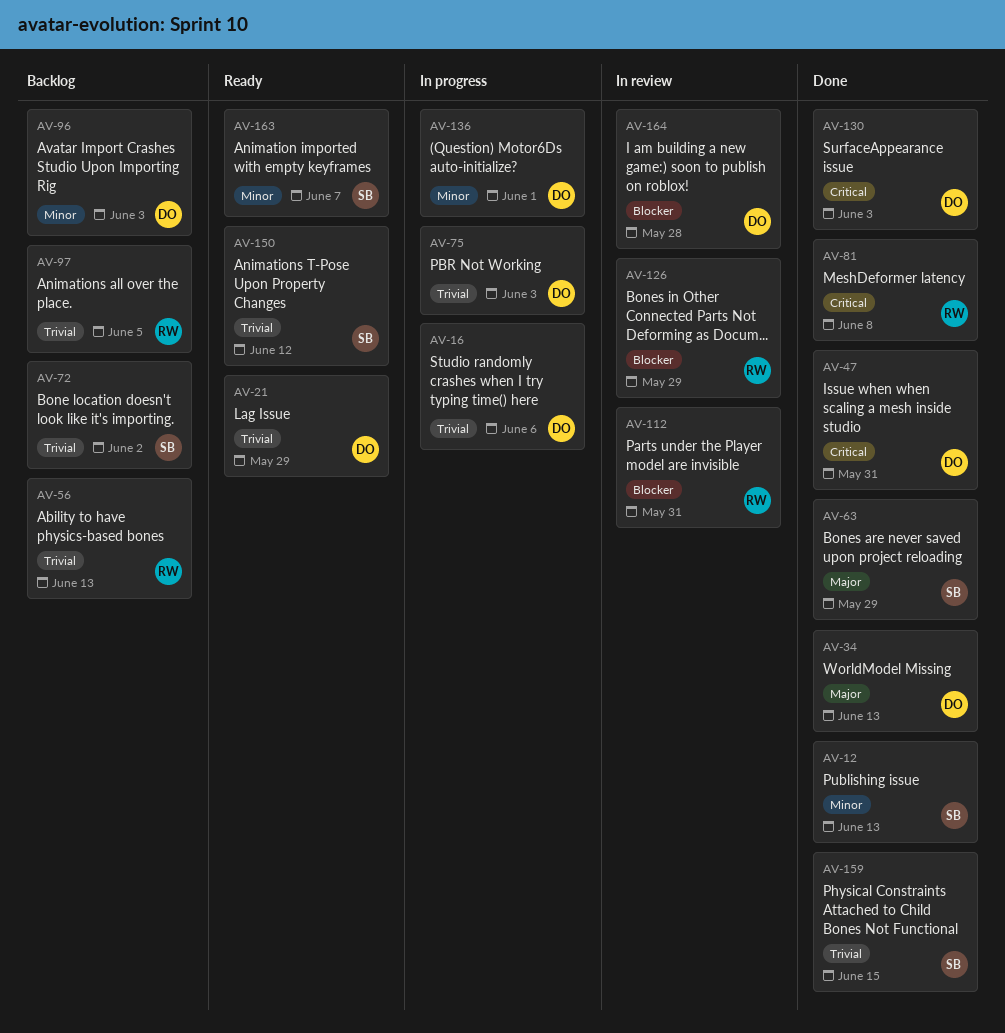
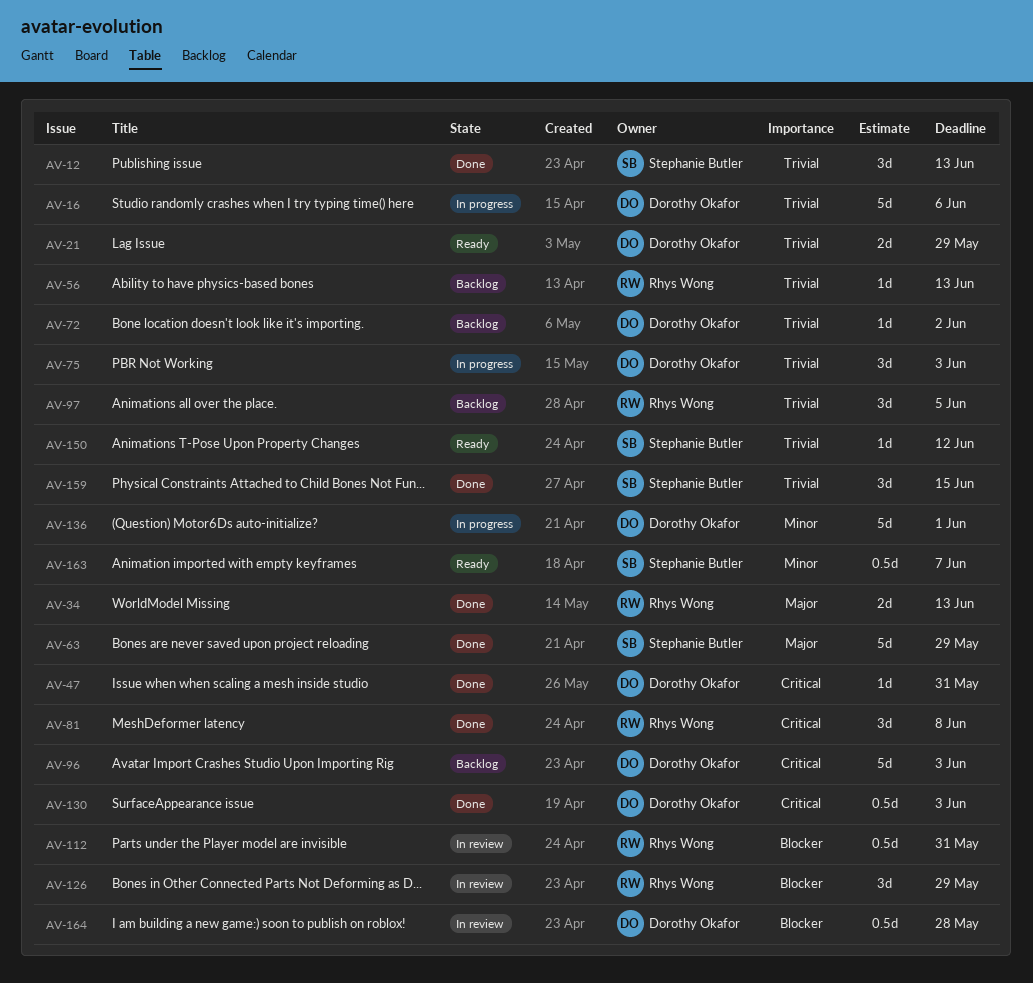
AV-12, priority: Minor -> Trivial
AV-34, owner: Dorothy Okafor -> Rhys Wong
AV-72, owner: Stephanie Butler -> Dorothy Okafor
AV-96, priority: Minor -> Critical

